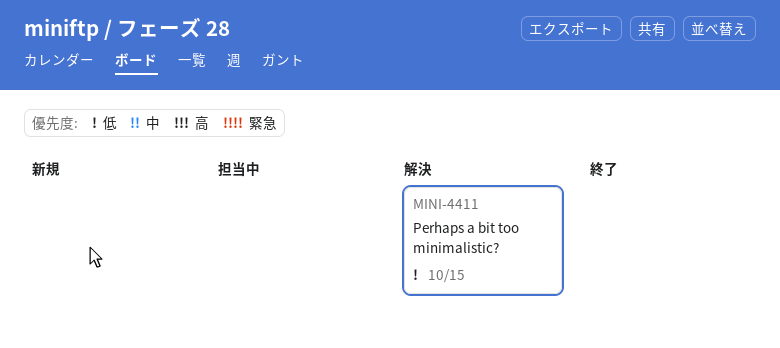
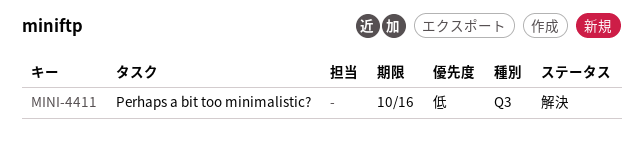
MINI-4411, due: Oct 15 -> Oct 16

